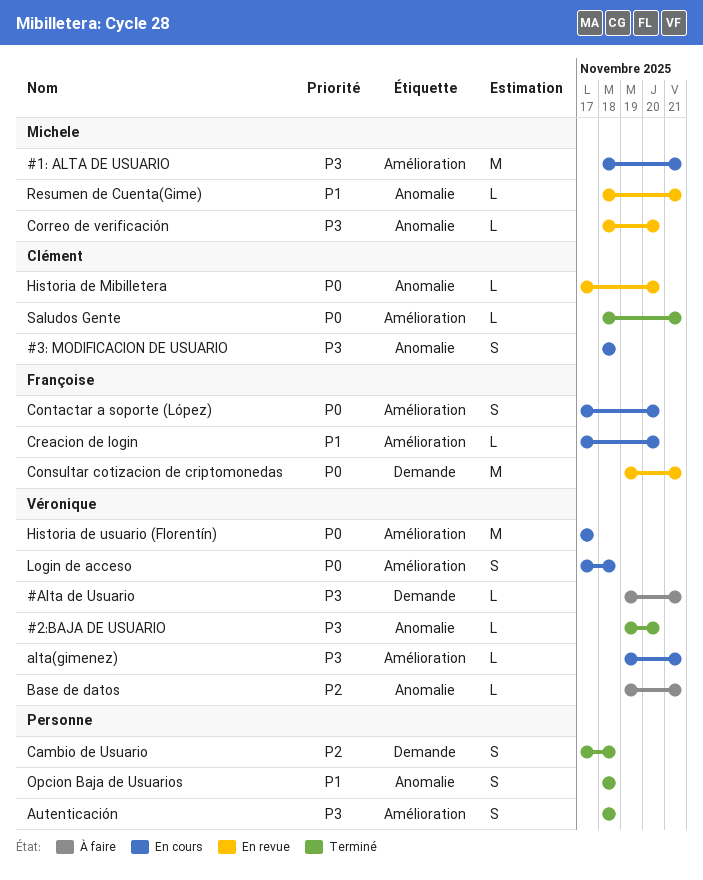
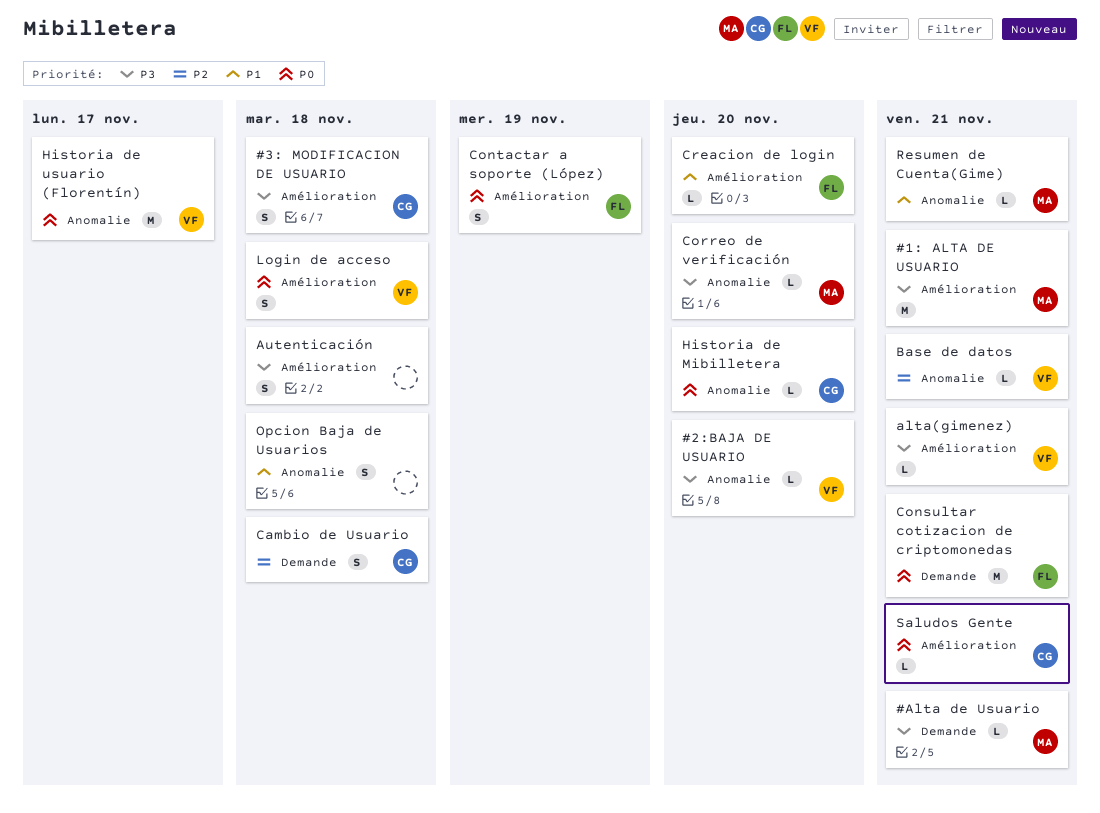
#3: MODIFICACION DE USUARIO, label: Anomalie -> Amélioration
#Alta de Usuario, owner: Véronique -> Michele
Cambio de Usuario, owner: none -> Clément
Contactar a soporte (López), due: Nov 20 -> Nov 19
Historia de usuario (Florentín), label: Amélioration -> Anomalie

